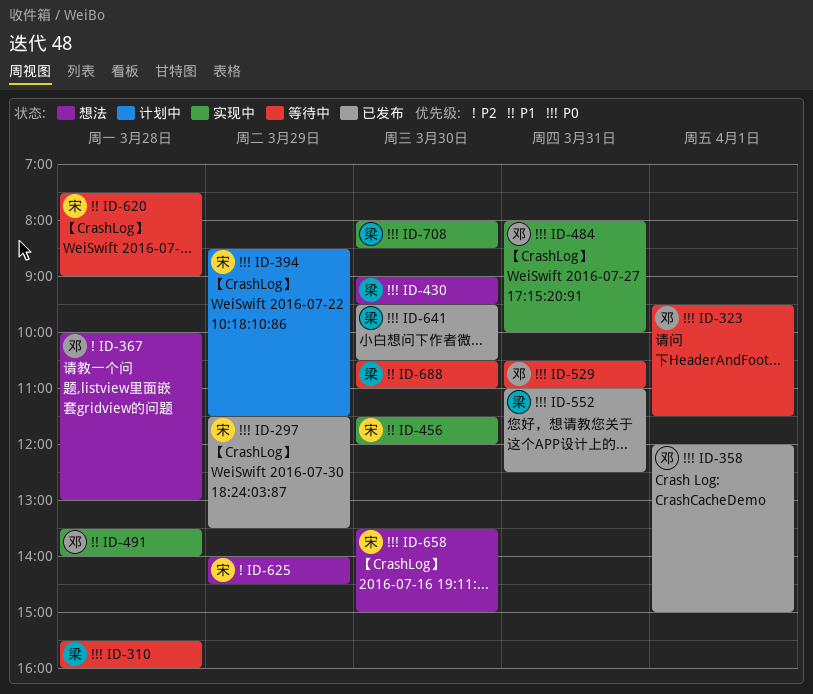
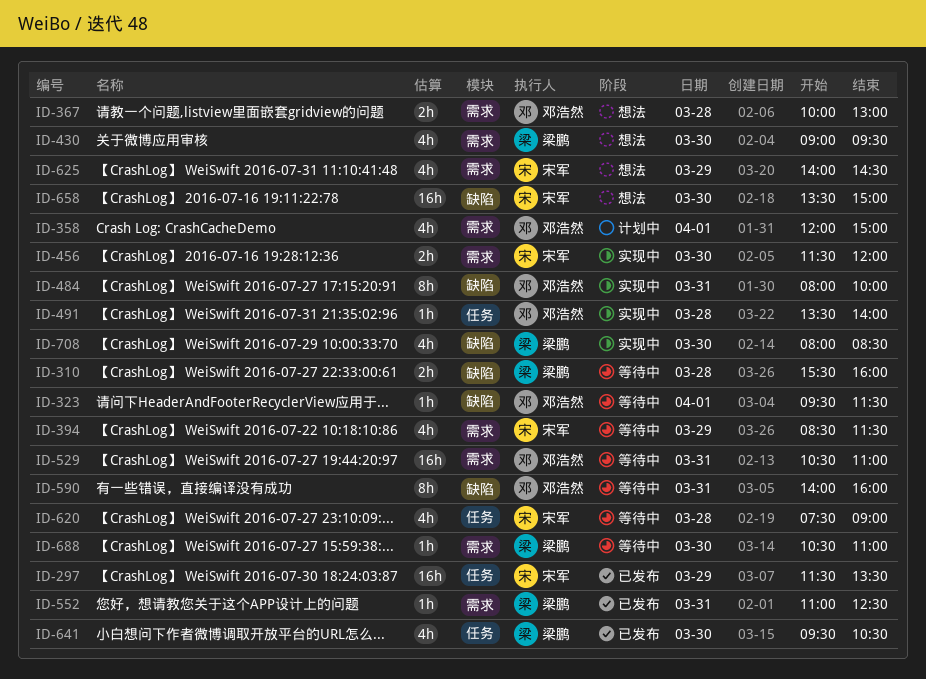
ID-358, status: 已发布 -> 计划中
ID-394, status: 计划中 -> 等待中
ID-590: none -> present

